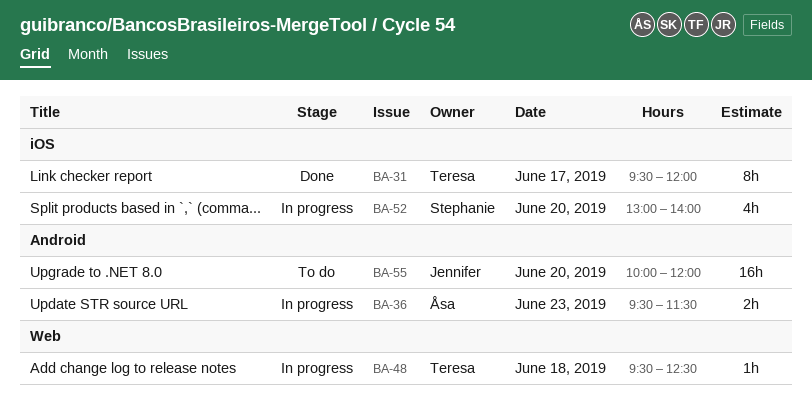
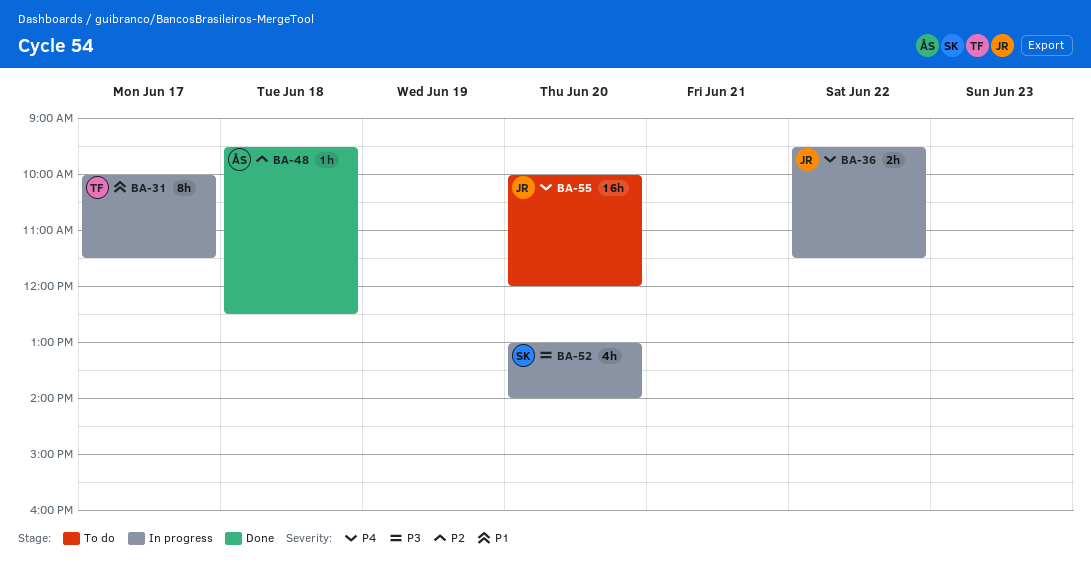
BA-31, status: Done -> In progress
BA-31, begins: 09:30 -> 10:00
BA-31, ends: 12:00 -> 11:30
BA-36, owner: Åsa -> Jennifer
BA-36, day: Jun 23 -> Jun 22
BA-48, status: In progress -> Done
BA-48, owner: Teresa -> Åsa

